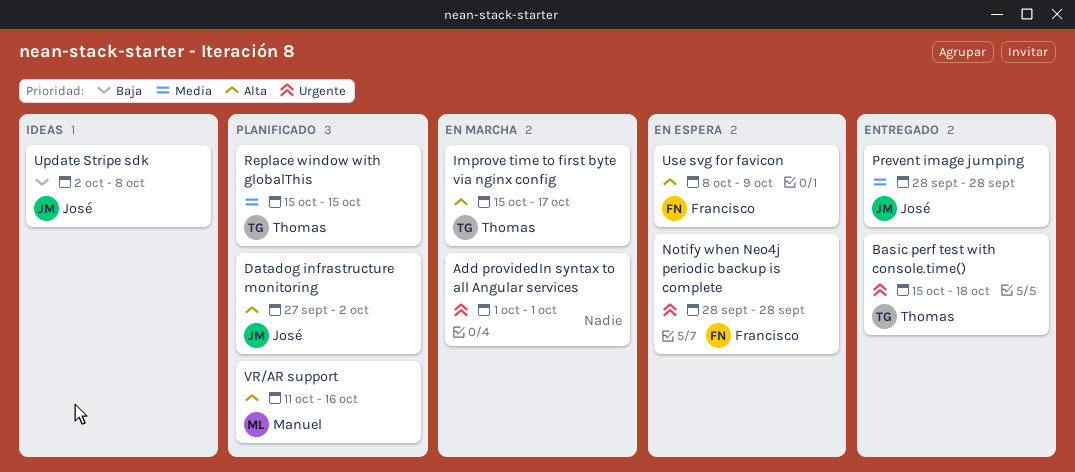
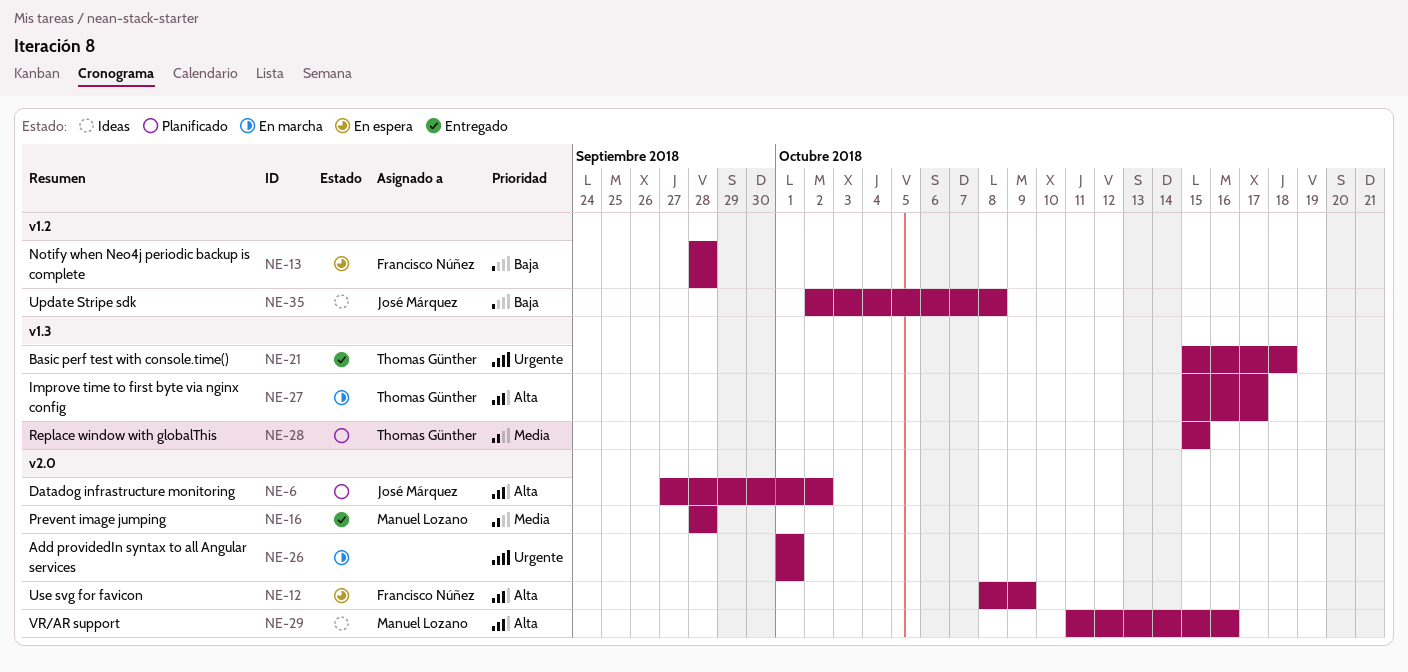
Notify when Neo4j periodic backup is complete, priority: Urgente -> Baja
Prevent image jumping, owner: José Márquez -> Manuel Lozano
VR/AR support, status: Planificado -> Ideas

